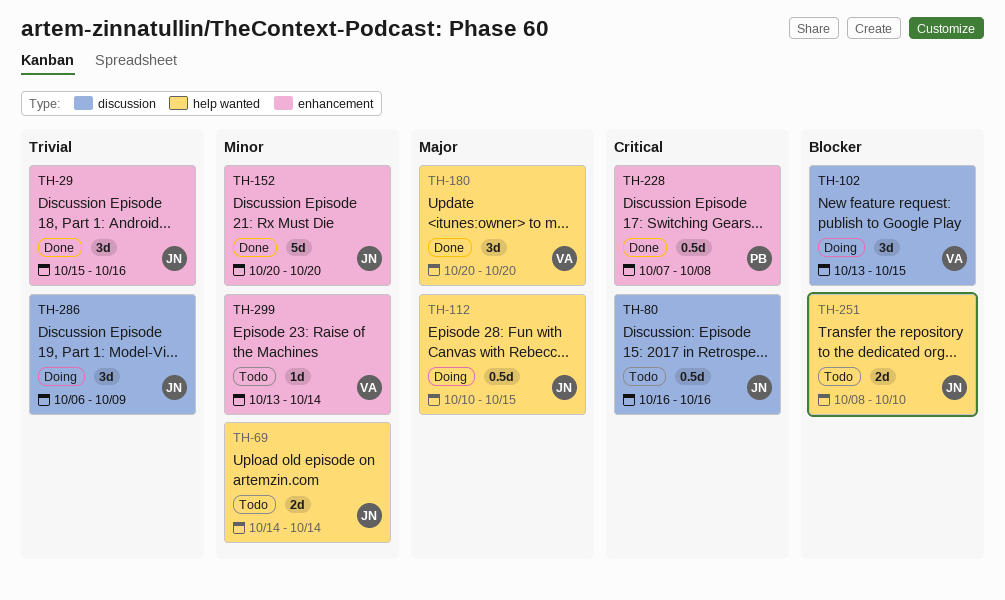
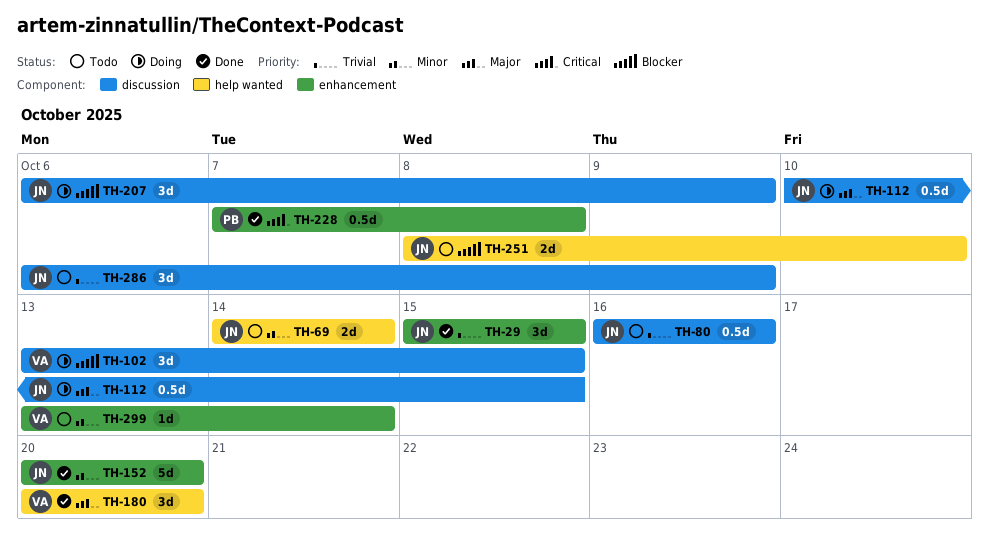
TH-29, due: Oct 16 -> Oct 15
TH-80, priority: Critical -> Trivial
TH-112, label: help wanted -> discussion
TH-207: none -> present
TH-286, status: Doing -> Todo

